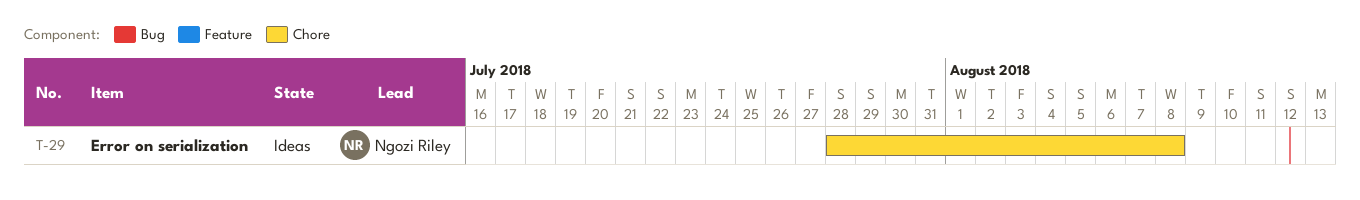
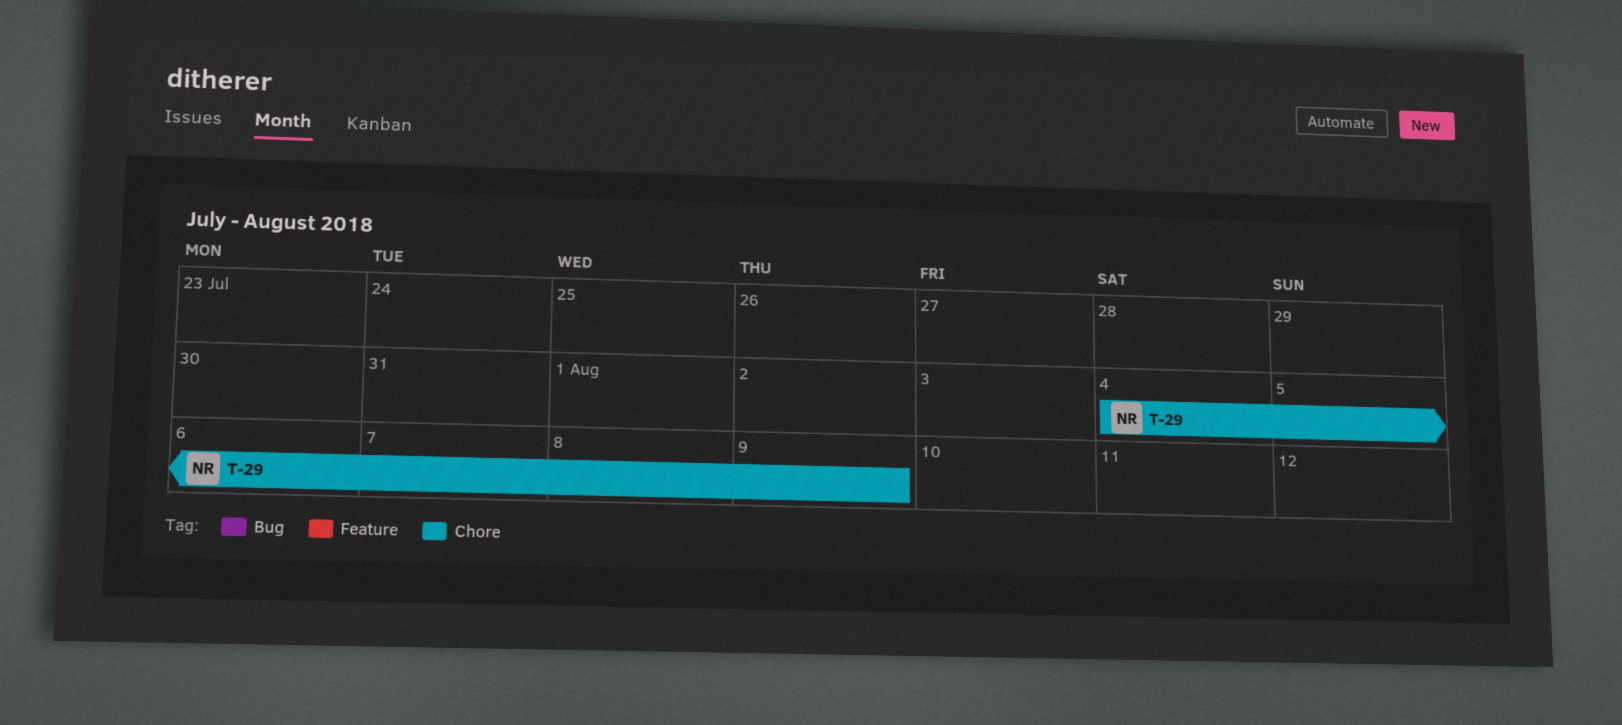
T-29, start: Jul 28 -> Aug 4
T-29, due: Aug 8 -> Aug 9

